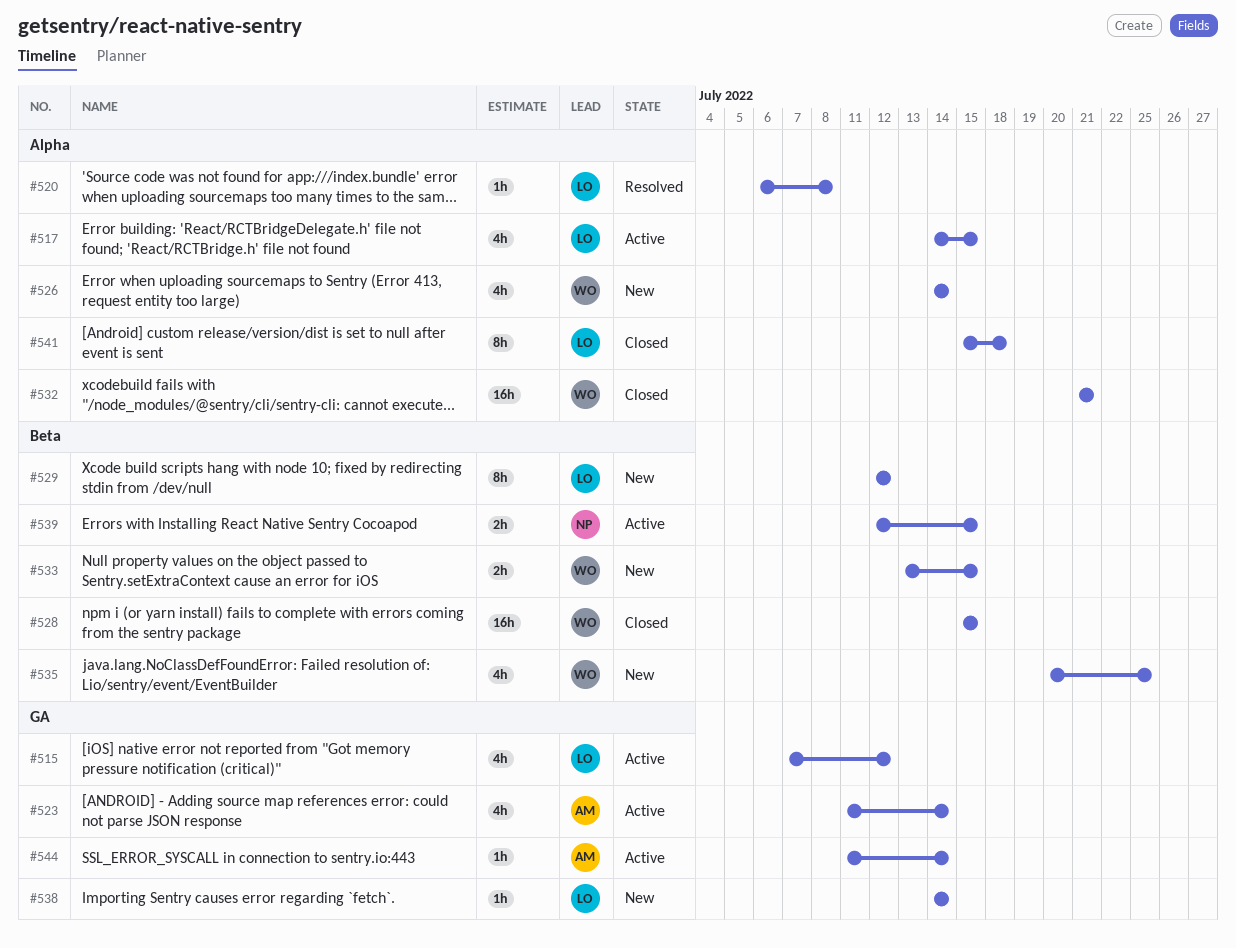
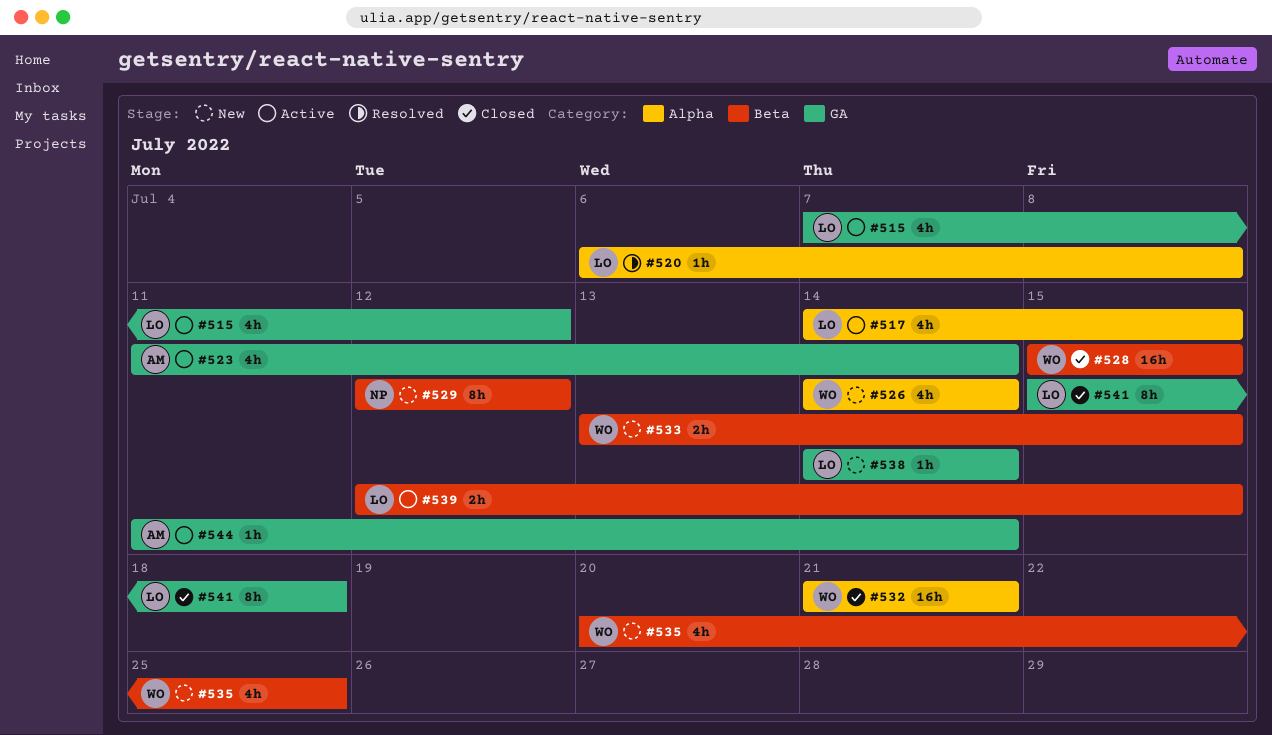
#529, owner: LO -> NP
#539, owner: NP -> LO
#541, label: Alpha -> GA

